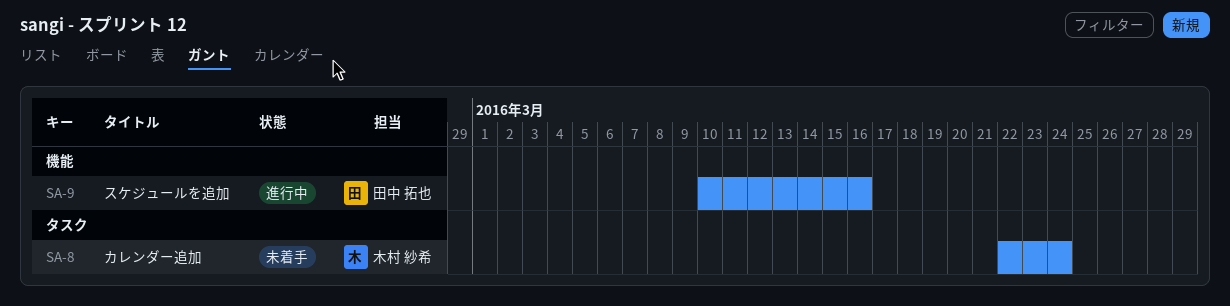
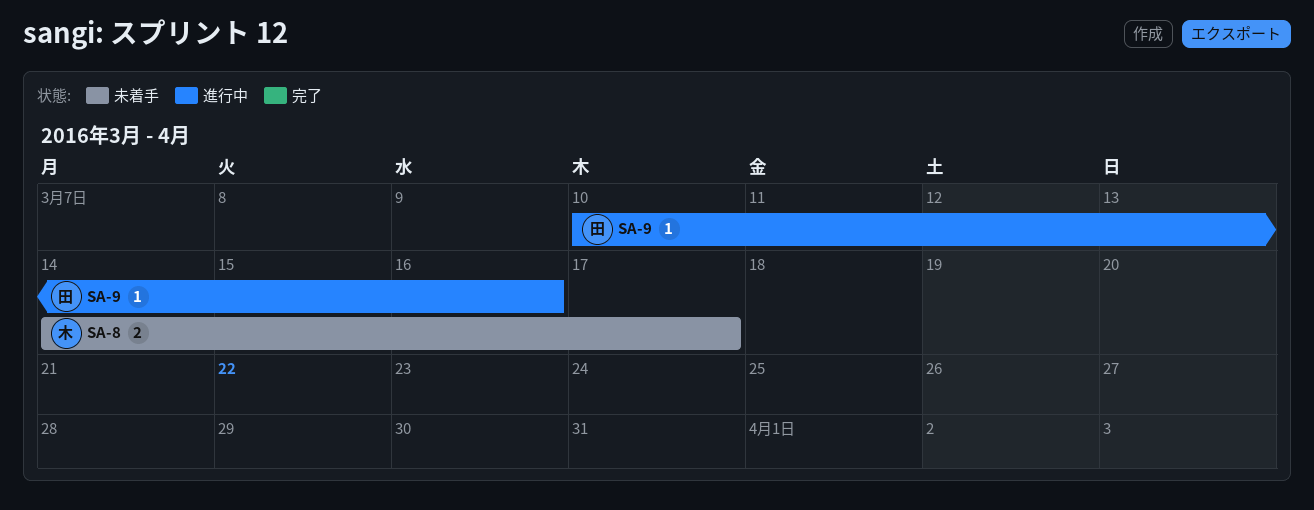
SA-8, start: Mar 22 -> Mar 14
SA-8, due: Mar 24 -> Mar 17

